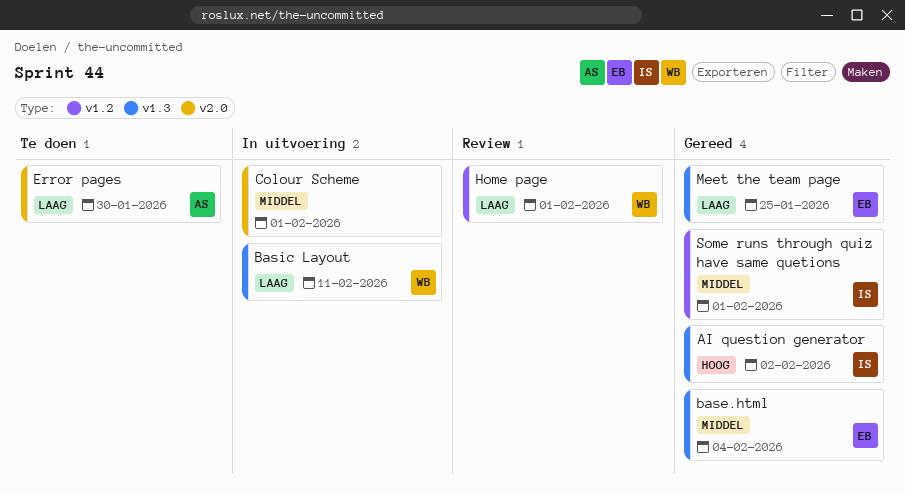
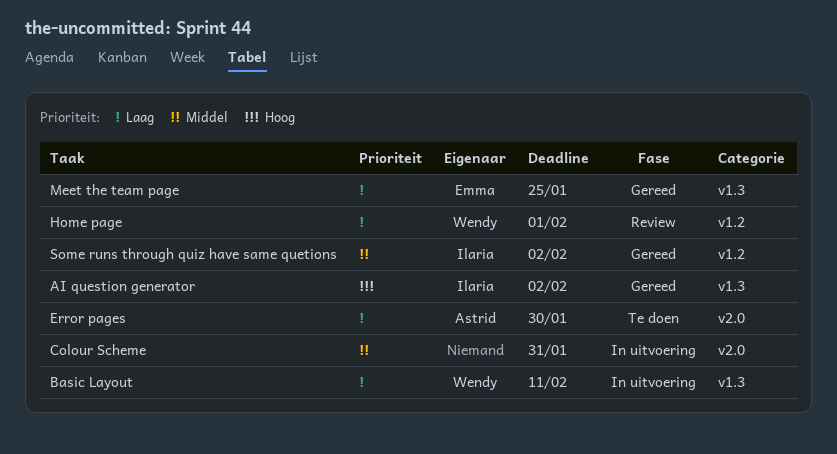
base.html: present -> none
Colour Scheme, due: Feb 1 -> Jan 31
Some runs through quiz have same quetions, due: Feb 1 -> Feb 2

